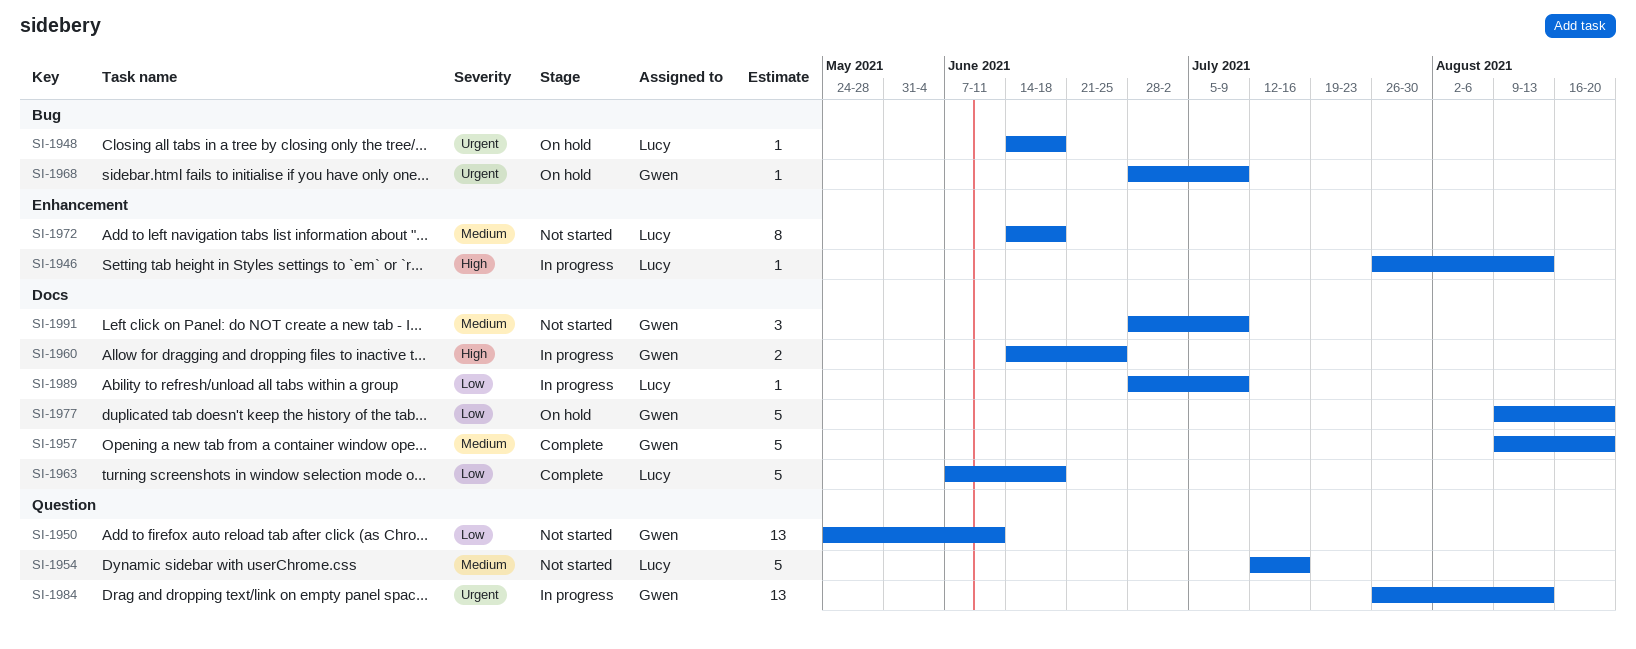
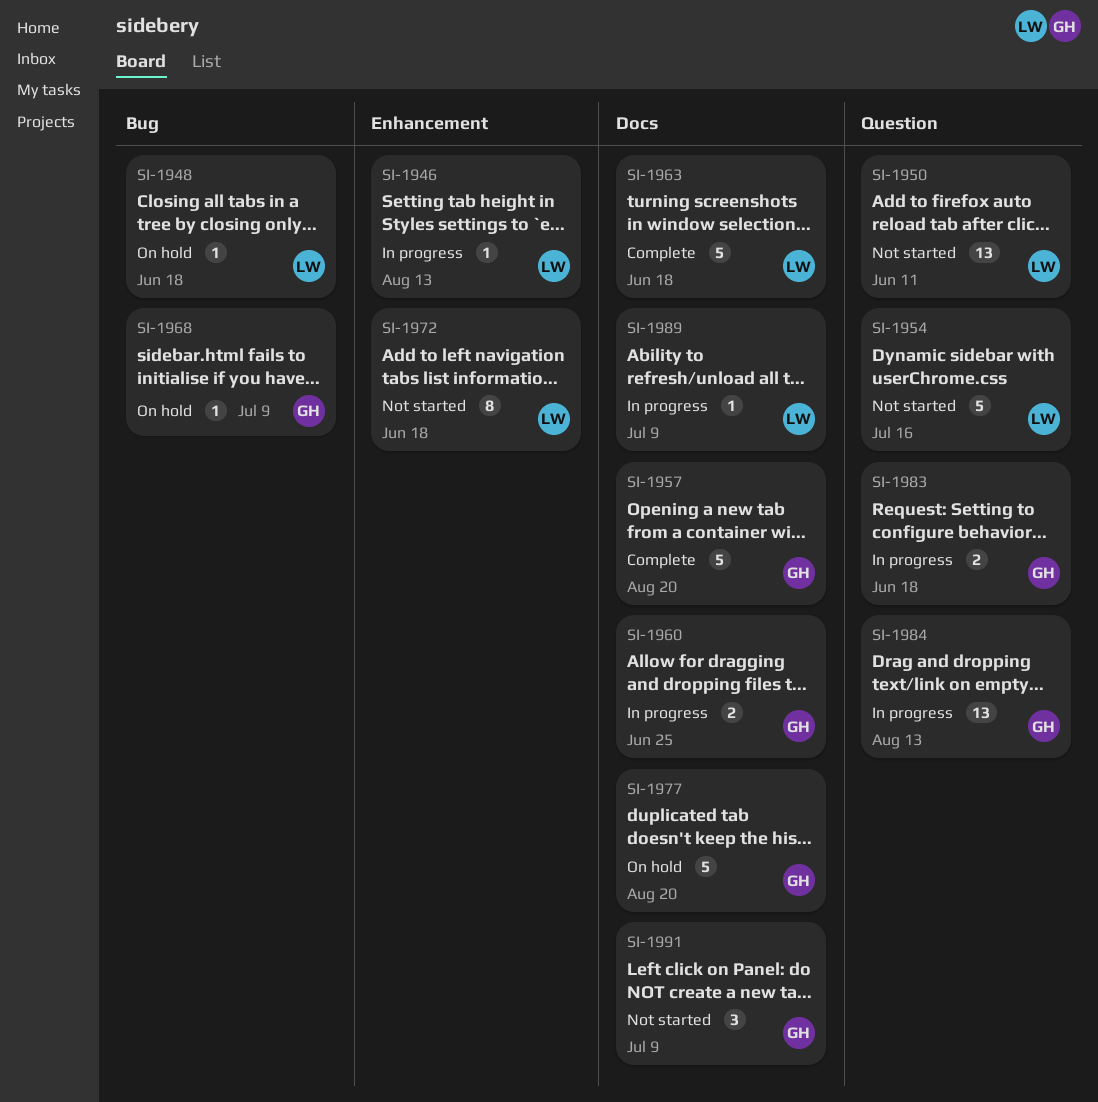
SI-1950, owner: Gwen -> Lucy
SI-1983: none -> present

